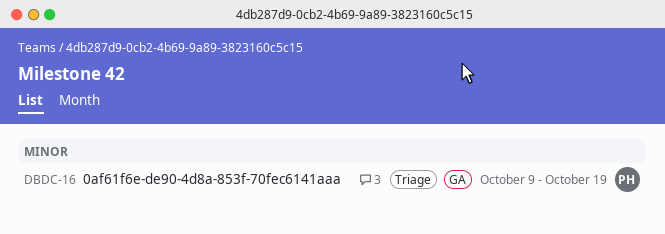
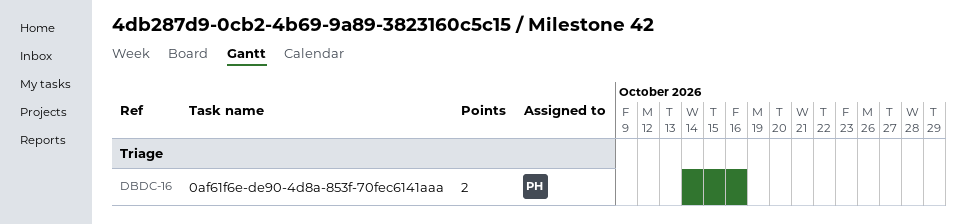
DBDC-16, start: Oct 9 -> Oct 14
DBDC-16, due: Oct 19 -> Oct 16

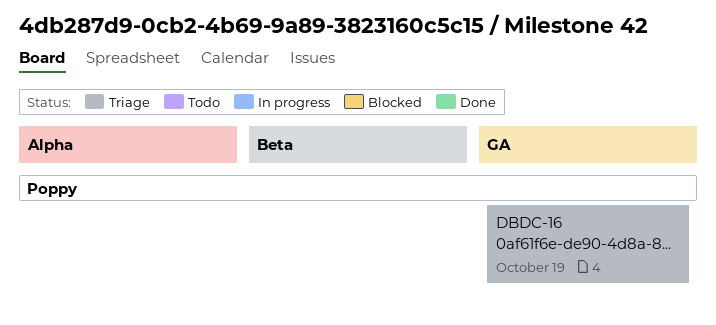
DBDC-16, due: Oct 16 -> Oct 19

